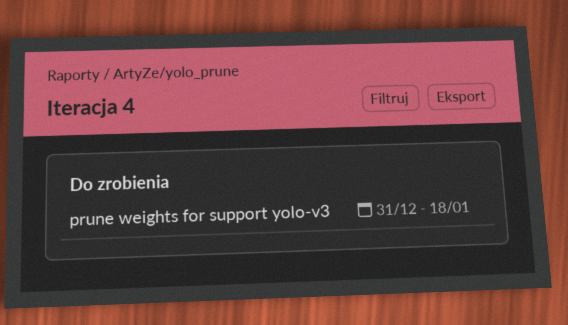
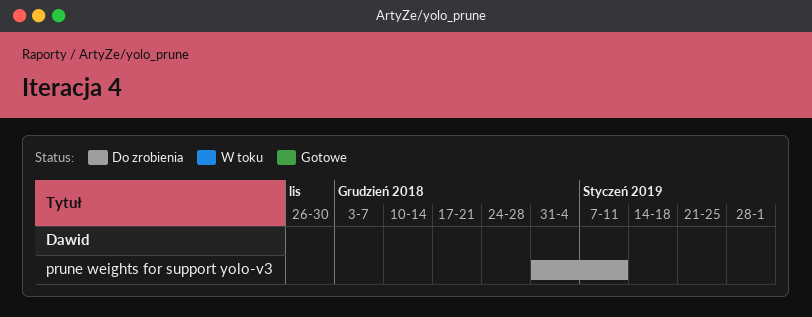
prune weights for support yolo-v3, due: Jan 18 -> Jan 11

